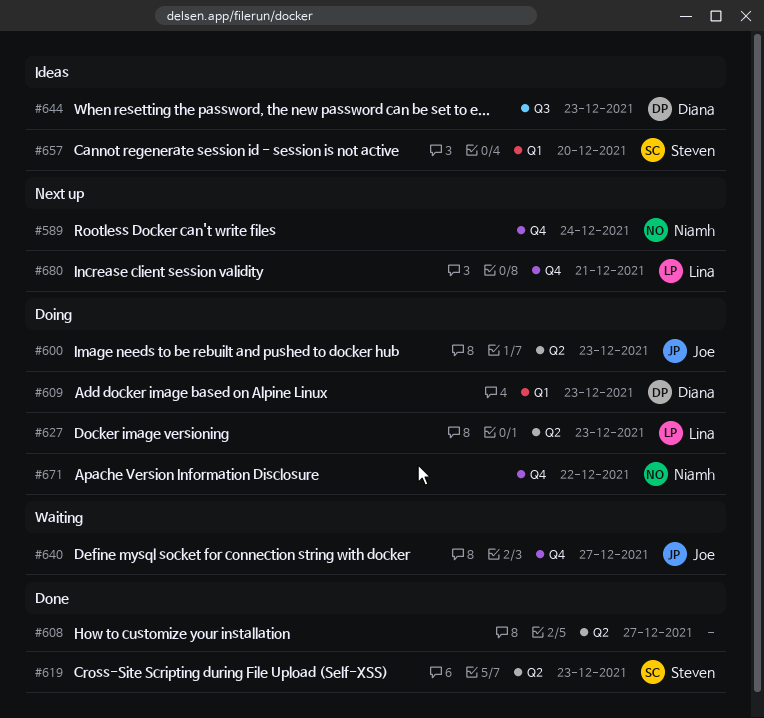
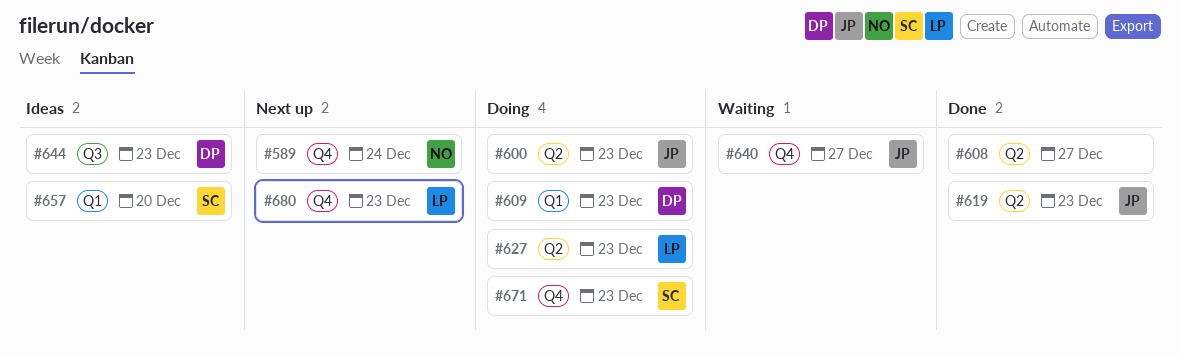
#619, owner: Steven -> Joe
#671, owner: Niamh -> Steven
#671, due: Dec 22 -> Dec 23
#680, due: Dec 21 -> Dec 23

